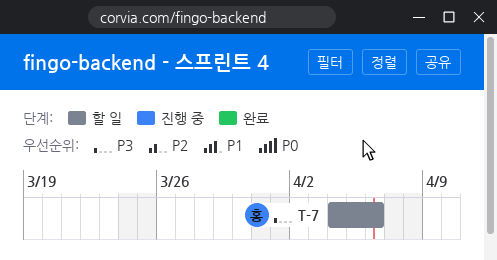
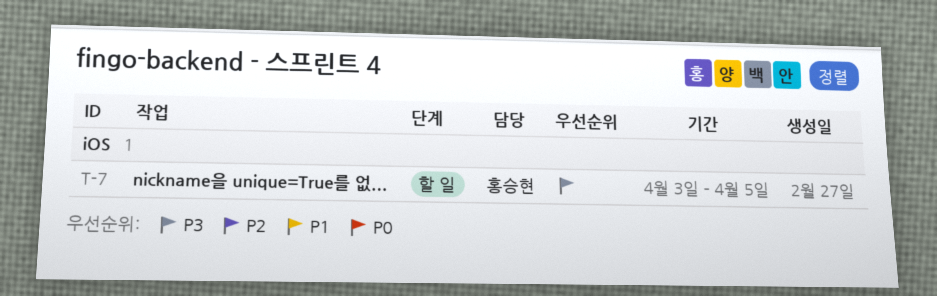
T-7, start: Apr 4 -> Apr 3
T-7, due: Apr 6 -> Apr 5

